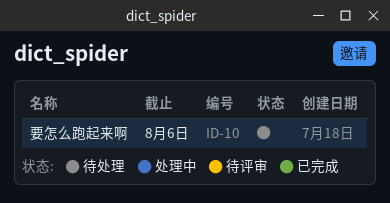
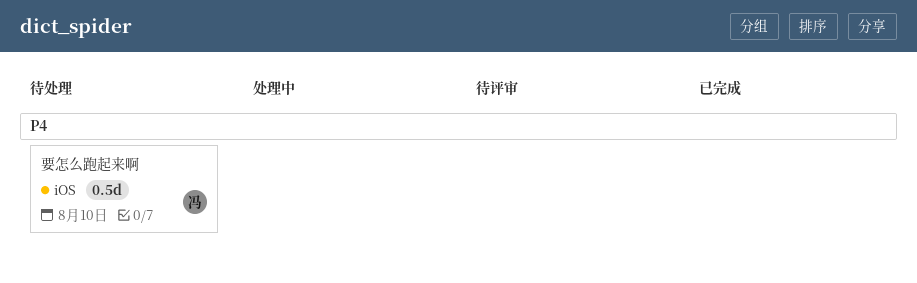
要怎么跑起来啊, due: Aug 6 -> Aug 10

